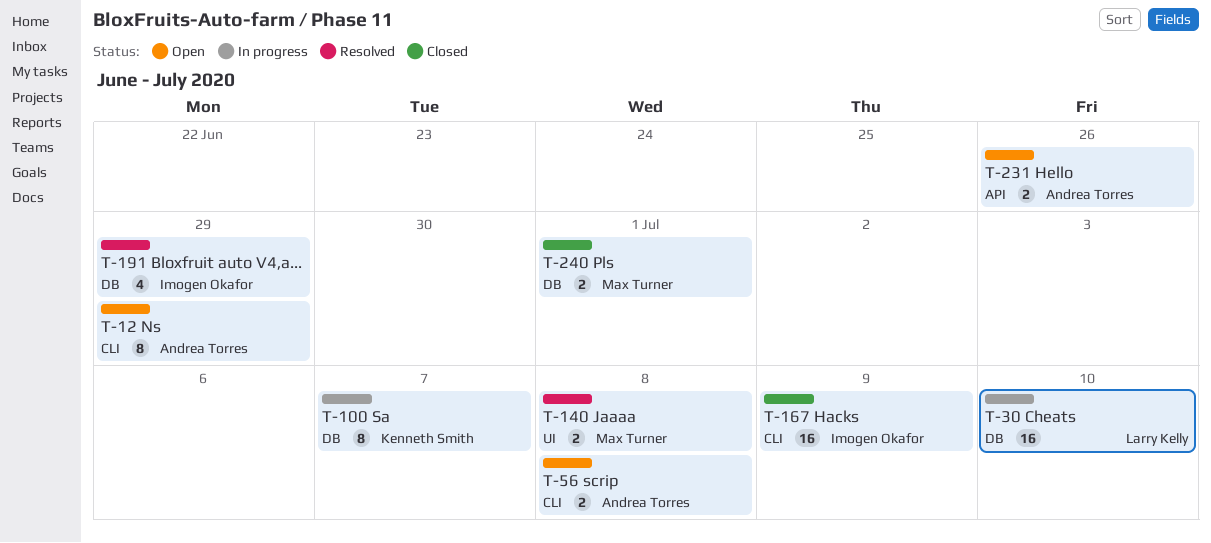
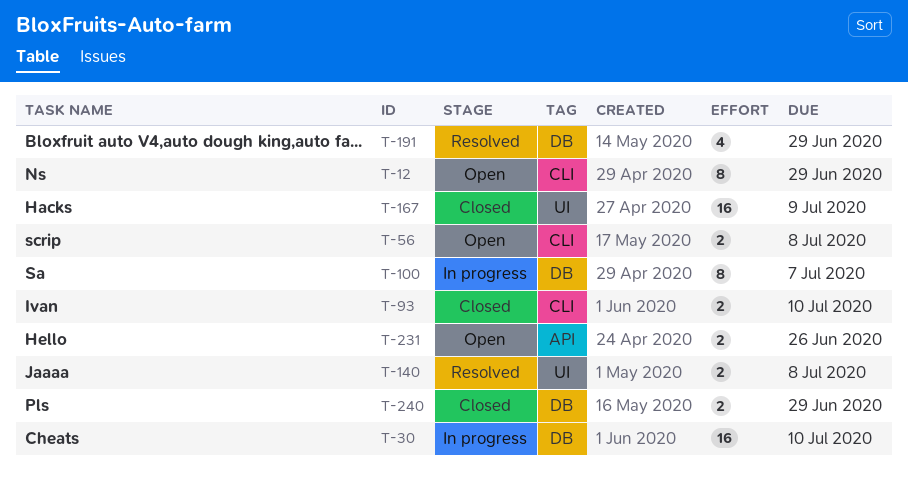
T-93: none -> present
T-167, label: CLI -> UI
T-240, due: Jul 1 -> Jun 29

